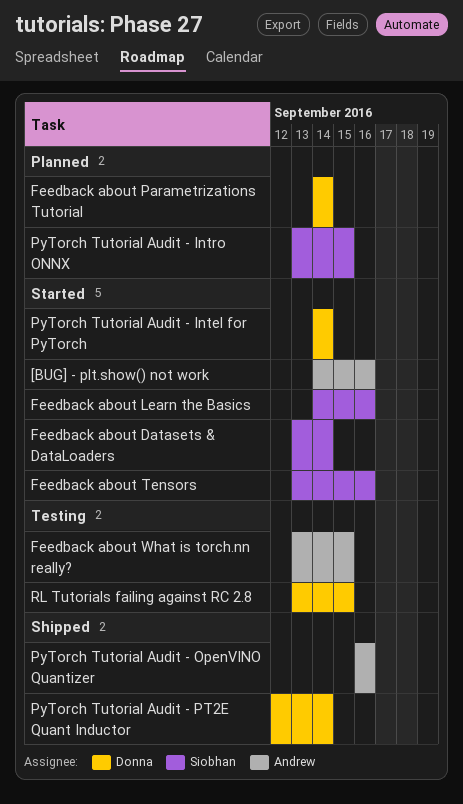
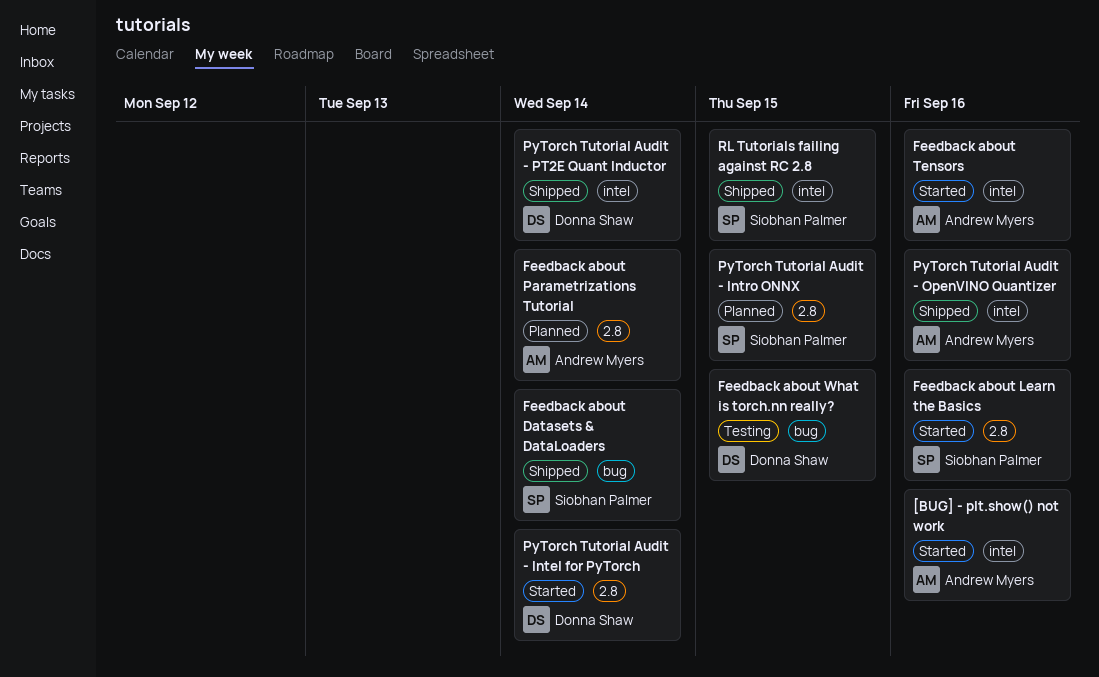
Feedback about Datasets & DataLoaders, status: Started -> Shipped
Feedback about Parametrizations Tutorial, owner: Donna Shaw -> Andrew Myers
Feedback about Tensors, owner: Siobhan Palmer -> Andrew Myers
Feedback about What is torch.nn really?, owner: Andrew Myers -> Donna Shaw
RL Tutorials failing against RC 2.8, status: Testing -> Shipped
RL Tutorials failing against RC 2.8, owner: Donna Shaw -> Siobhan Palmer

